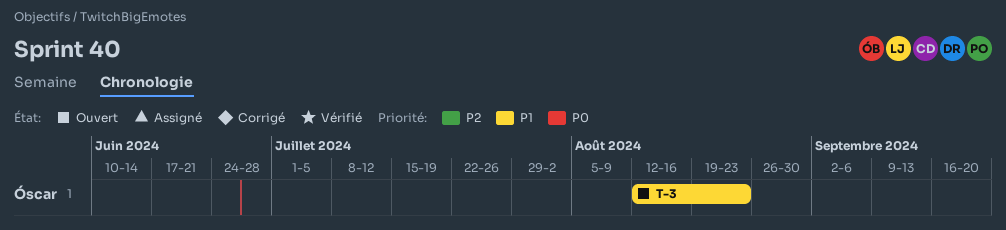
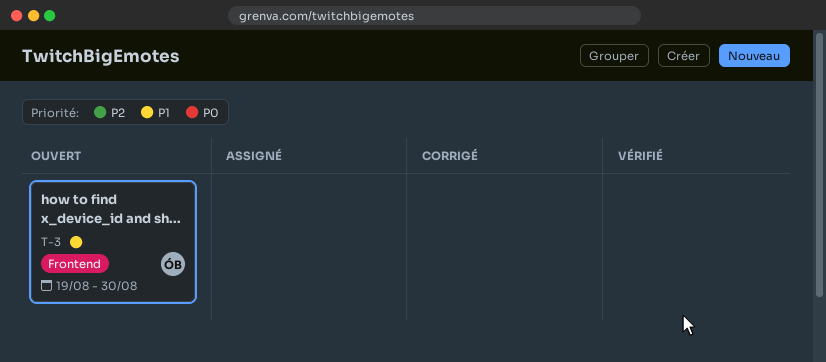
T-3, start: Aug 12 -> Aug 19
T-3, due: Aug 23 -> Aug 30

